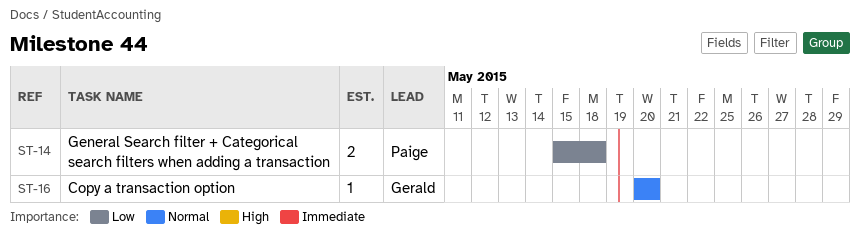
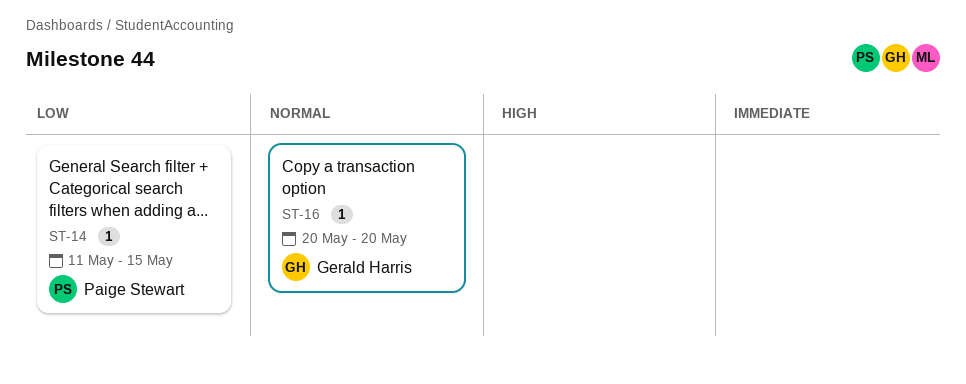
ST-14, estimate: 2 -> 1
ST-14, start: May 15 -> May 11
ST-14, due: May 18 -> May 15

